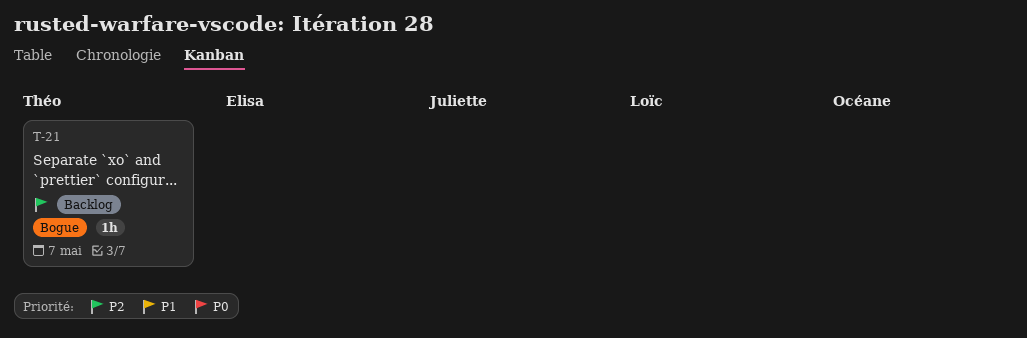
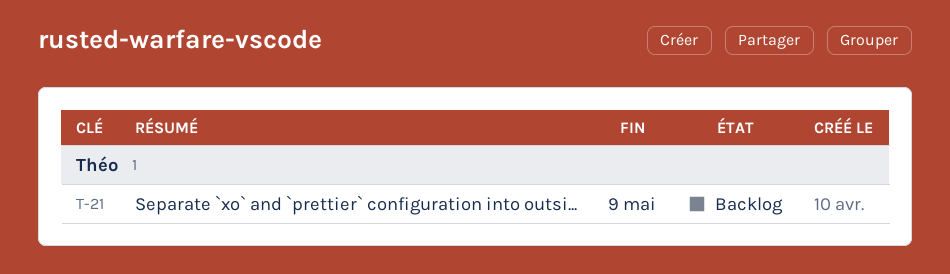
T-21, due: May 7 -> May 9

